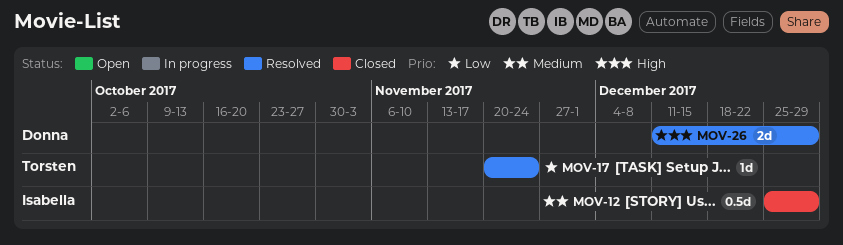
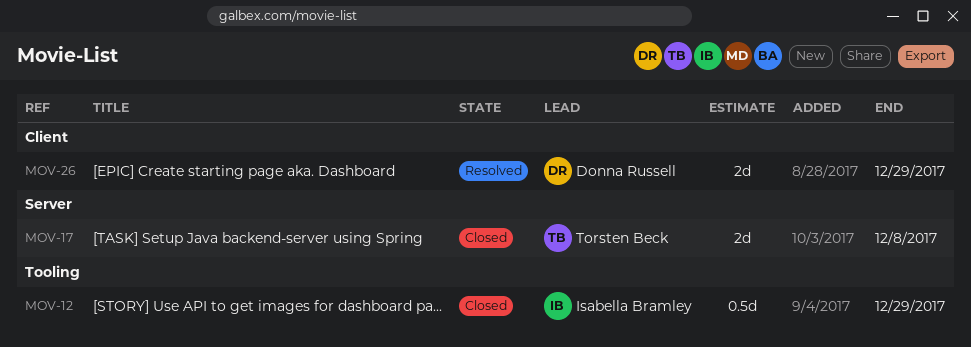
MOV-17, status: Resolved -> Closed
MOV-17, estimate: 1d -> 2d
MOV-17, due: Nov 24 -> Dec 8

